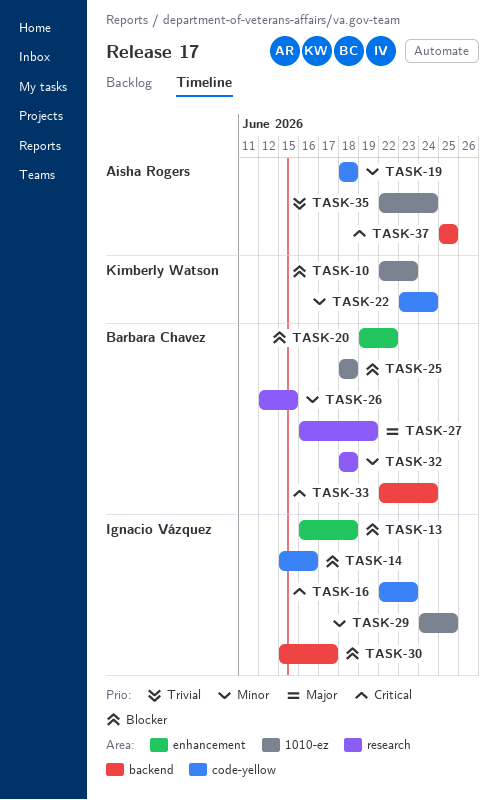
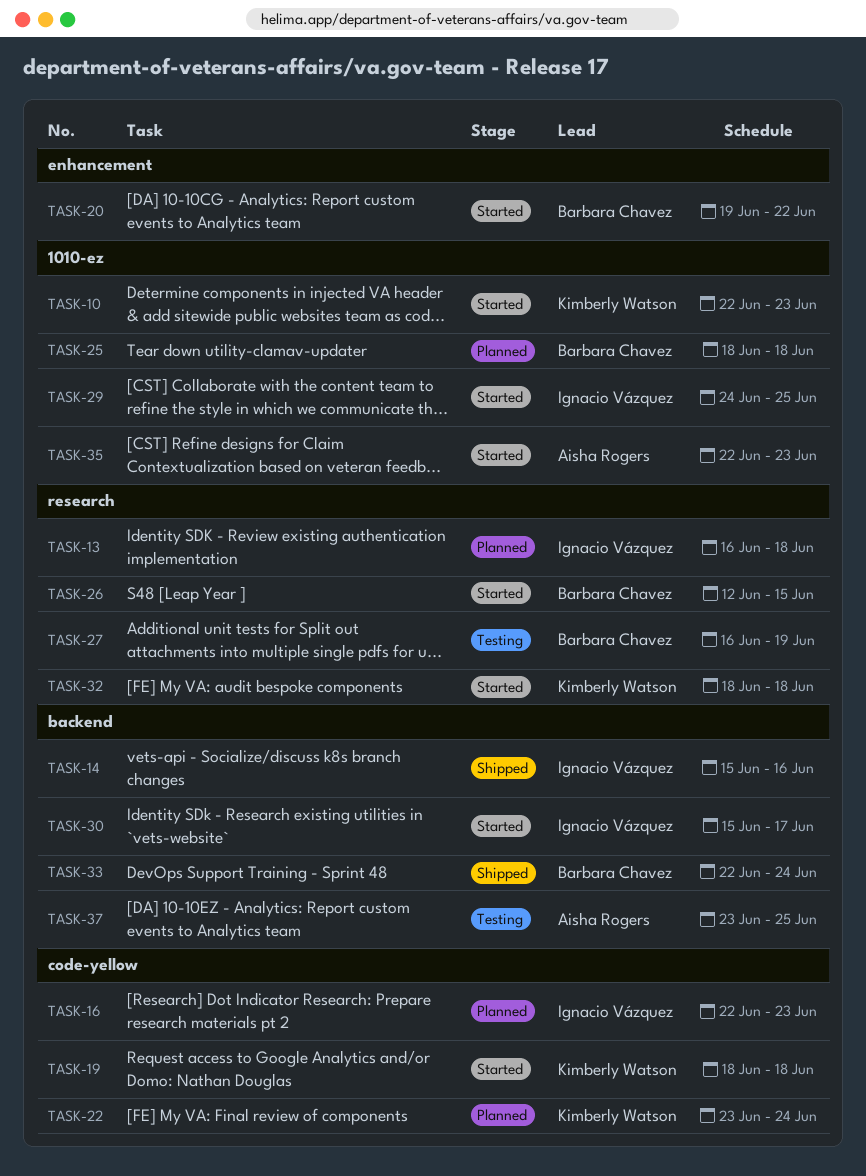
TASK-13, label: enhancement -> research
TASK-14, label: code-yellow -> backend
TASK-19, owner: Aisha Rogers -> Kimberly Watson
TASK-32, owner: Barbara Chavez -> Kimberly Watson
TASK-35, due: Jun 24 -> Jun 23
TASK-37, start: Jun 25 -> Jun 23

